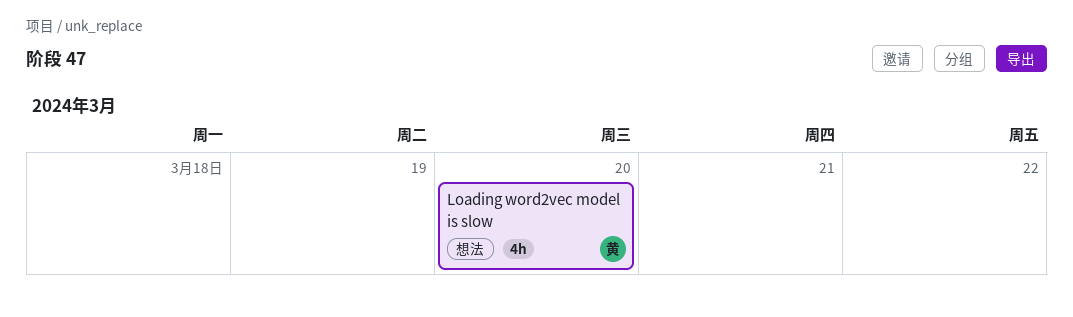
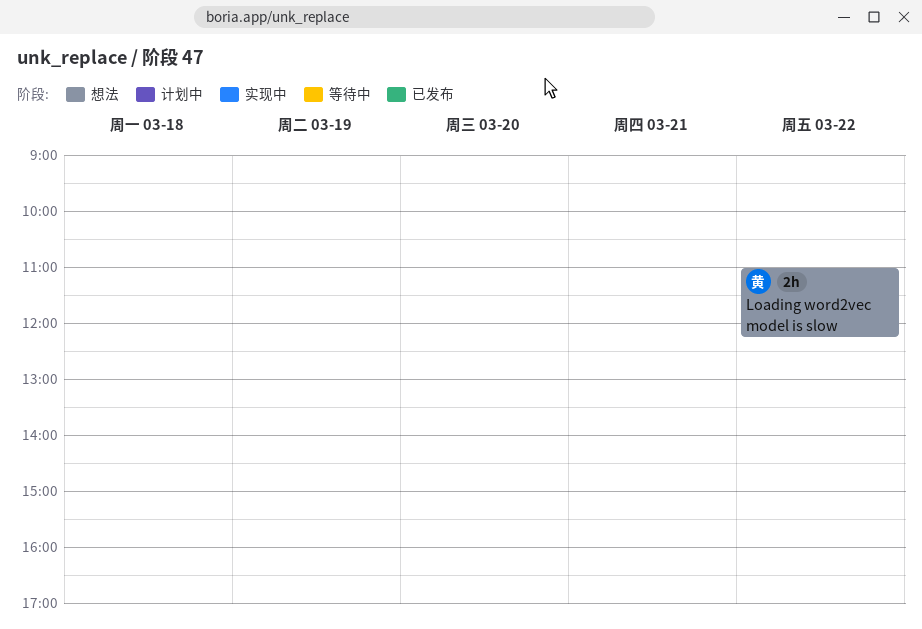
Loading word2vec model is slow, estimate: 4h -> 2h
Loading word2vec model is slow, day: Mar 20 -> Mar 22

